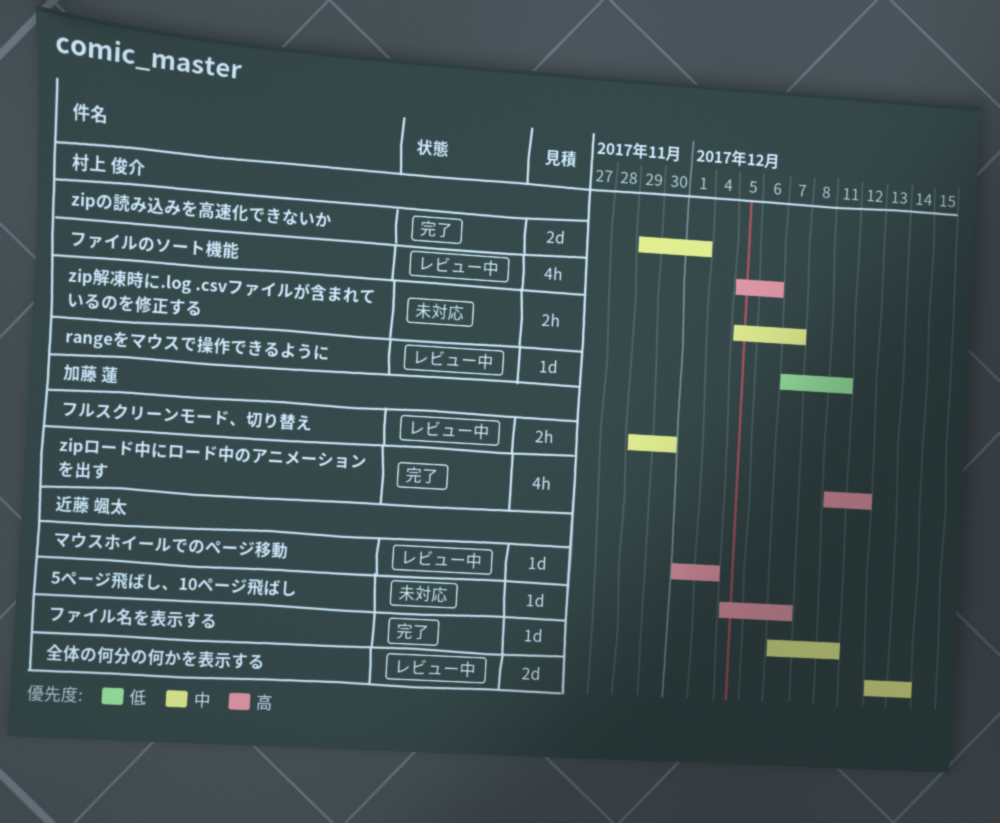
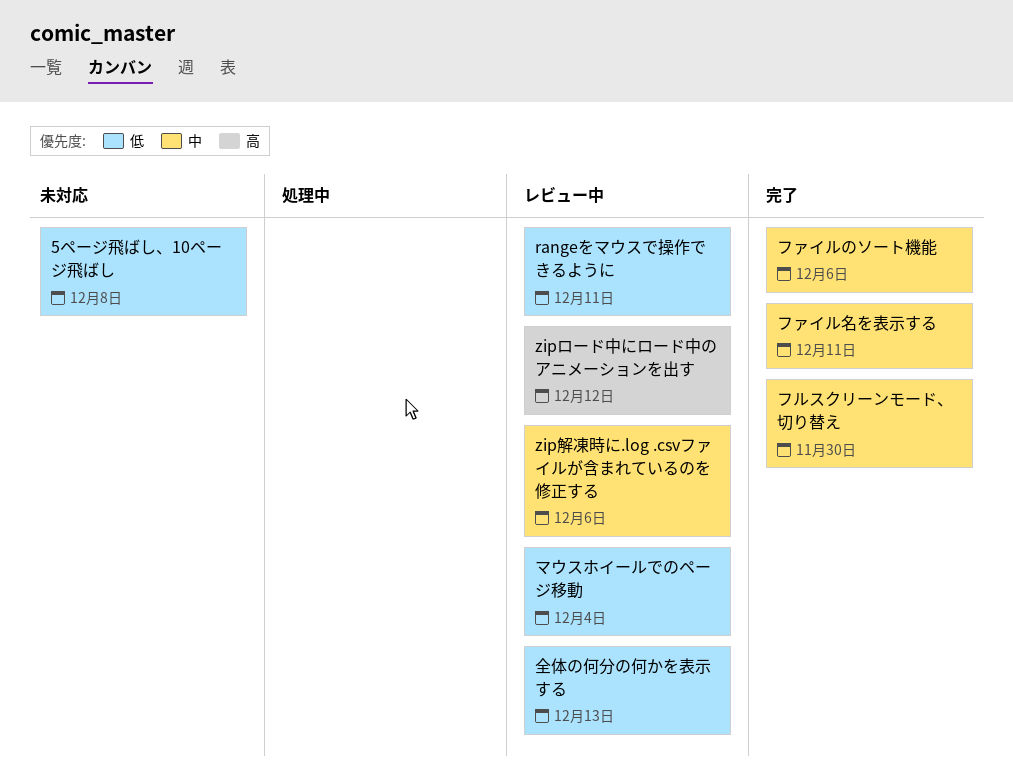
5ページ飛ばし、10ページ飛ばし, priority: 高 -> 低
5ページ飛ばし、10ページ飛ばし, due: Dec 7 -> Dec 8
zipの読み込みを高速化できないか: present -> none
zipロード中にロード中のアニメーションを出す, status: 完了 -> レビュー中
zip解凍時に.log .csvファイルが含まれているのを修正する, status: 未対応 -> レビュー中
zip解凍時に.log .csvファイルが含まれているのを修正する, due: Dec 7 -> Dec 6
ファイルのソート機能, status: レビュー中 -> 完了
ファイルのソート機能, priority: 高 -> 中
フルスクリーンモード、切り替え, status: レビュー中 -> 完了
マウスホイールでのページ移動, priority: 高 -> 低
全体の何分の何かを表示する, priority: 中 -> 低
全体の何分の何かを表示する, due: Dec 14 -> Dec 13

